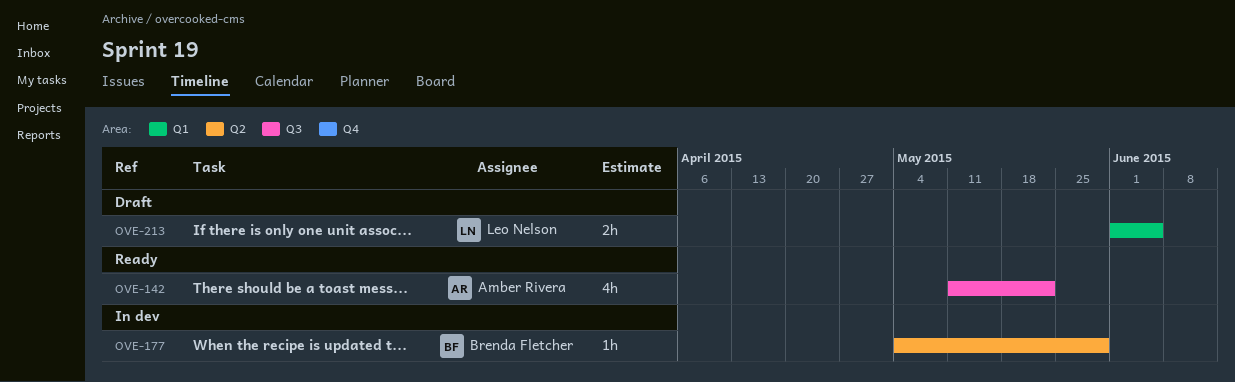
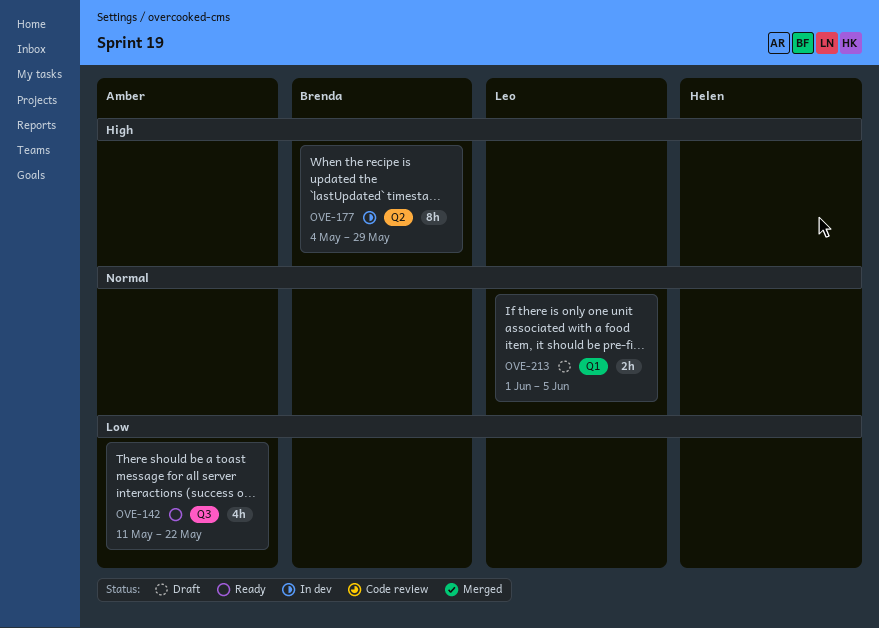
OVE-177, estimate: 1h -> 8h

